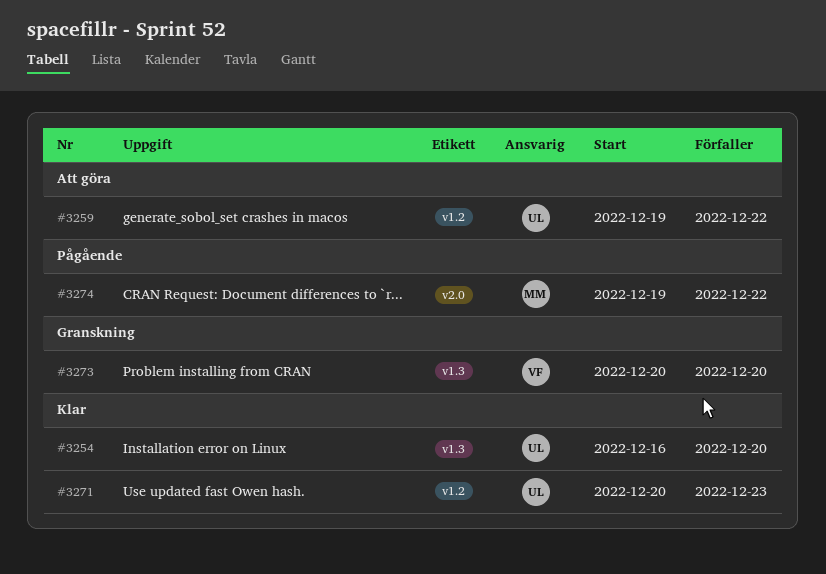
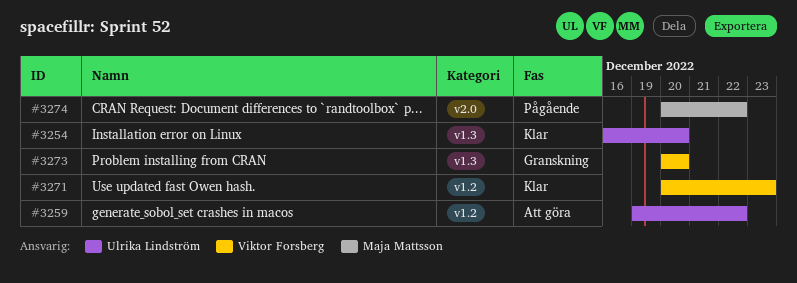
#3271, owner: Ulrika Lindström -> Viktor Forsberg
#3274, start: Dec 19 -> Dec 20

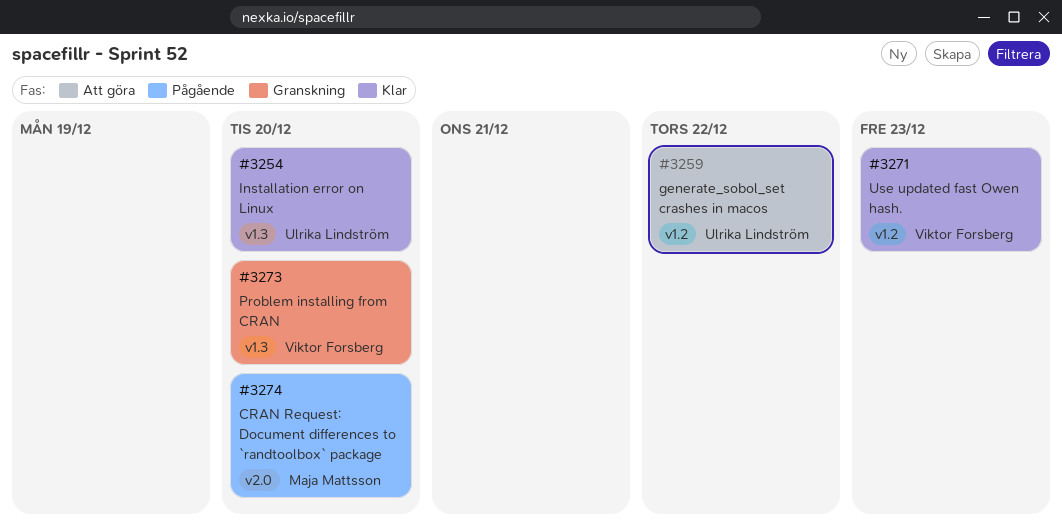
#3274, due: Dec 22 -> Dec 20

